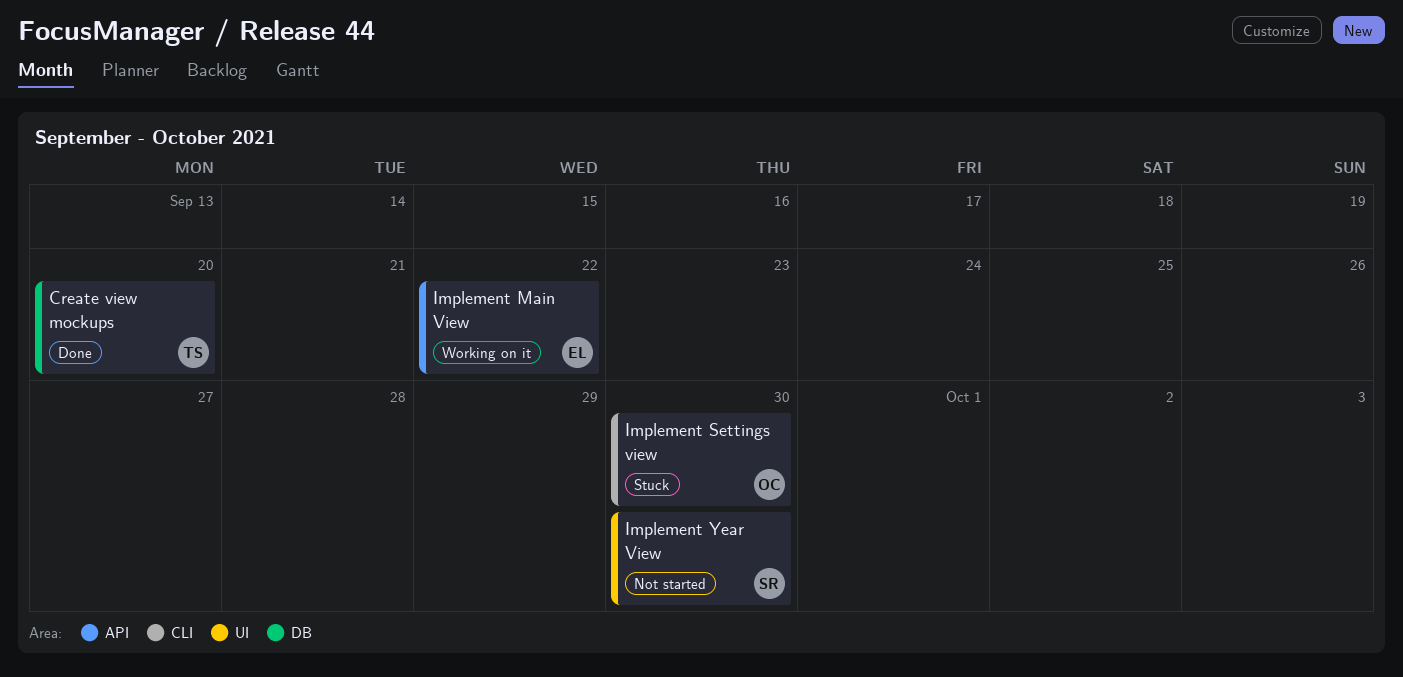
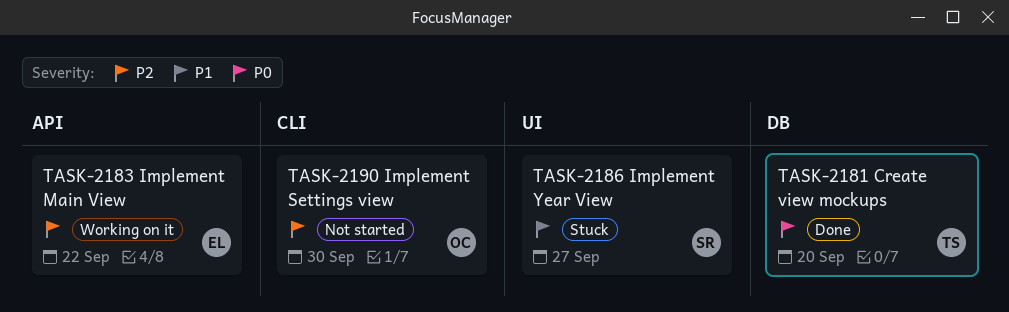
Implement Settings view, status: Stuck -> Not started
Implement Year View, status: Not started -> Stuck
Implement Year View, due: Sep 30 -> Sep 27

